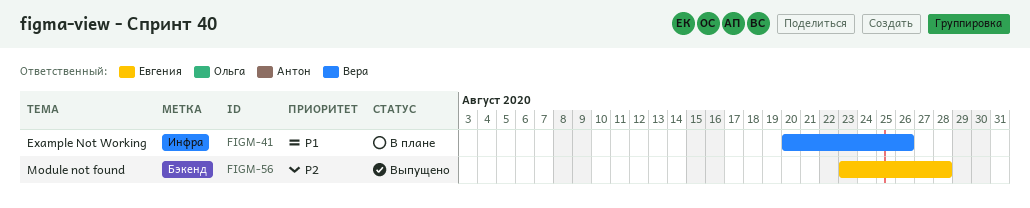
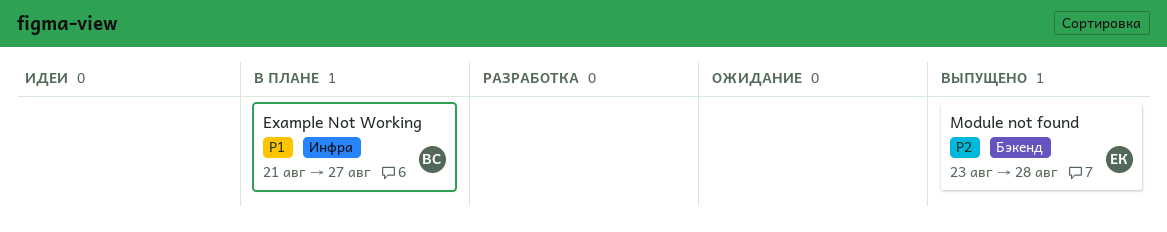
Example Not Working, start: Aug 20 -> Aug 21
Example Not Working, due: Aug 26 -> Aug 27

